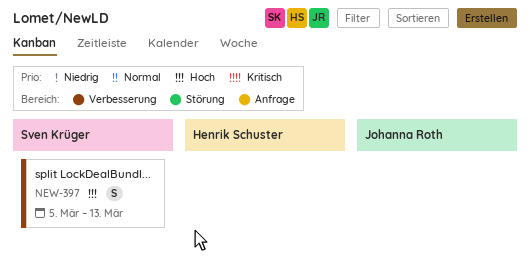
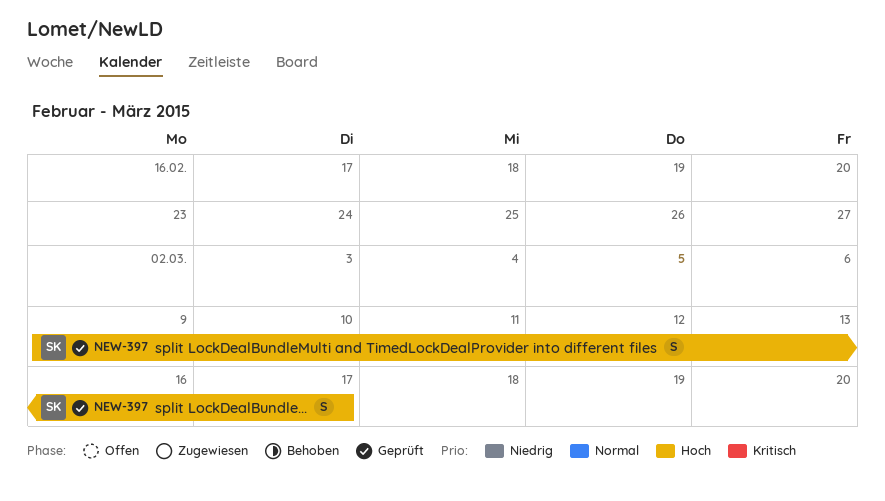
NEW-397, start: Mar 5 -> Mar 9
NEW-397, due: Mar 13 -> Mar 17

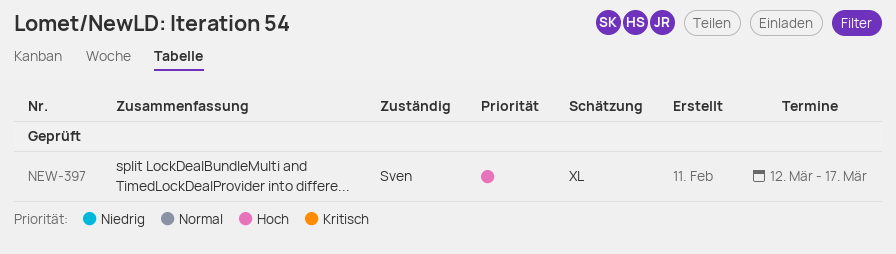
NEW-397, estimate: S -> XL
NEW-397, start: Mar 9 -> Mar 12

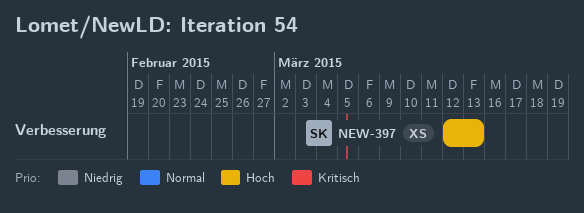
NEW-397, estimate: XL -> XS
NEW-397, due: Mar 17 -> Mar 13

